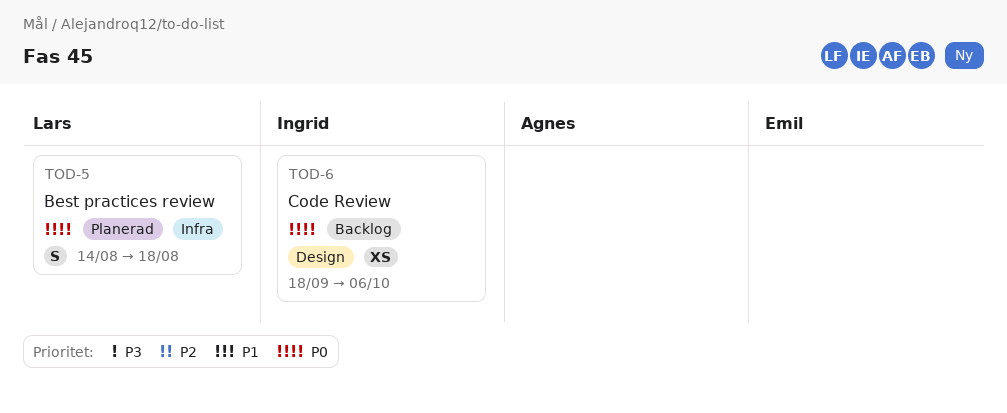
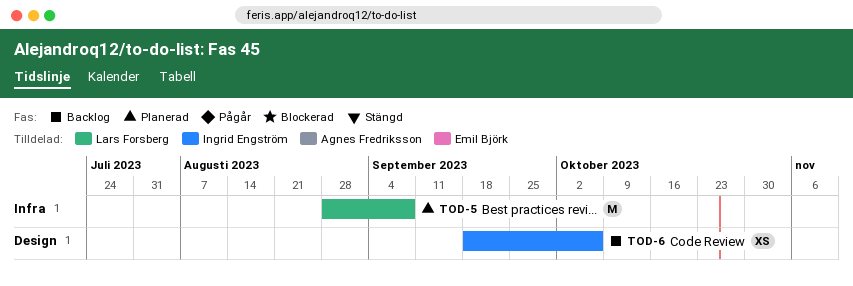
TOD-5, estimate: S -> M
TOD-5, start: Aug 14 -> Aug 28
TOD-5, due: Aug 18 -> Sep 8

